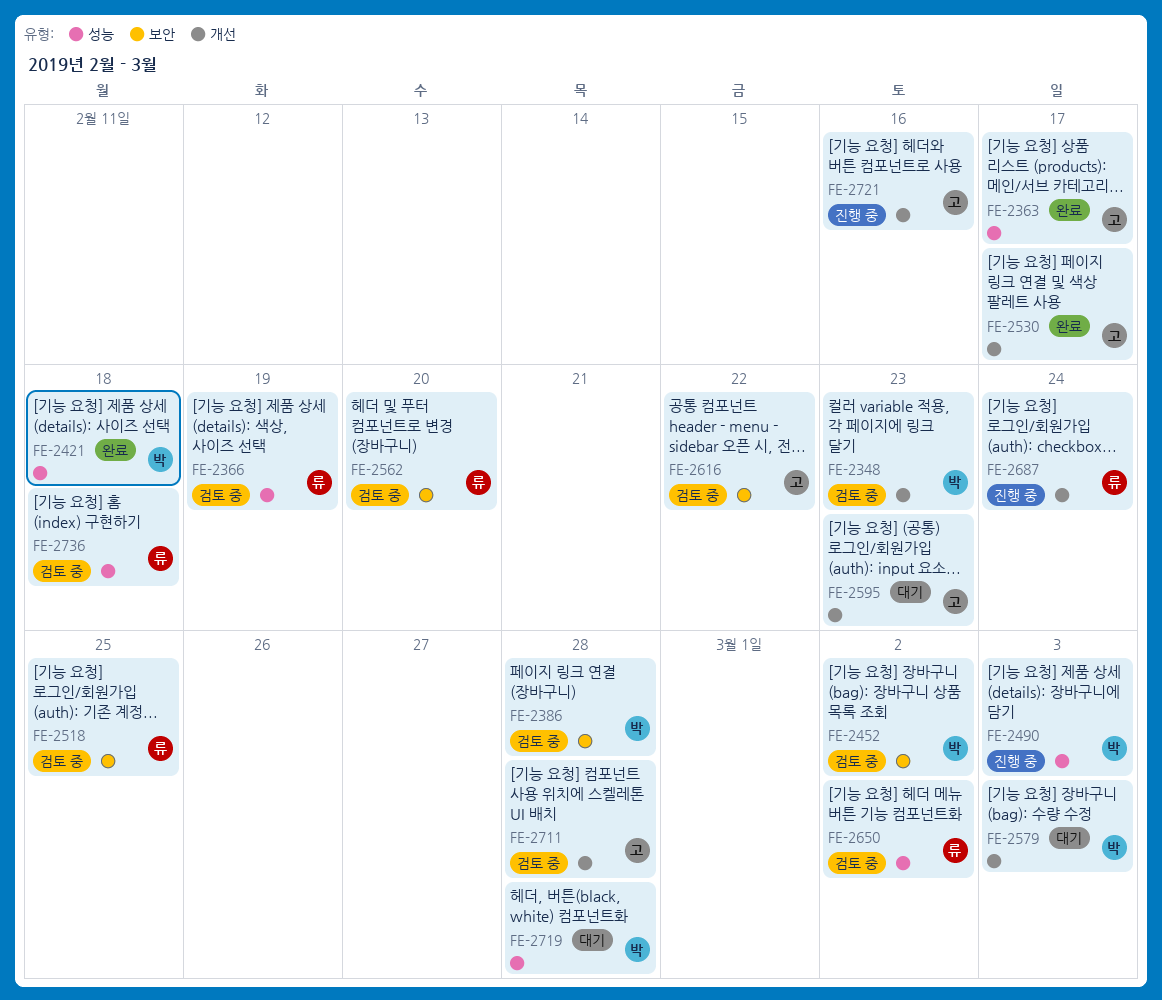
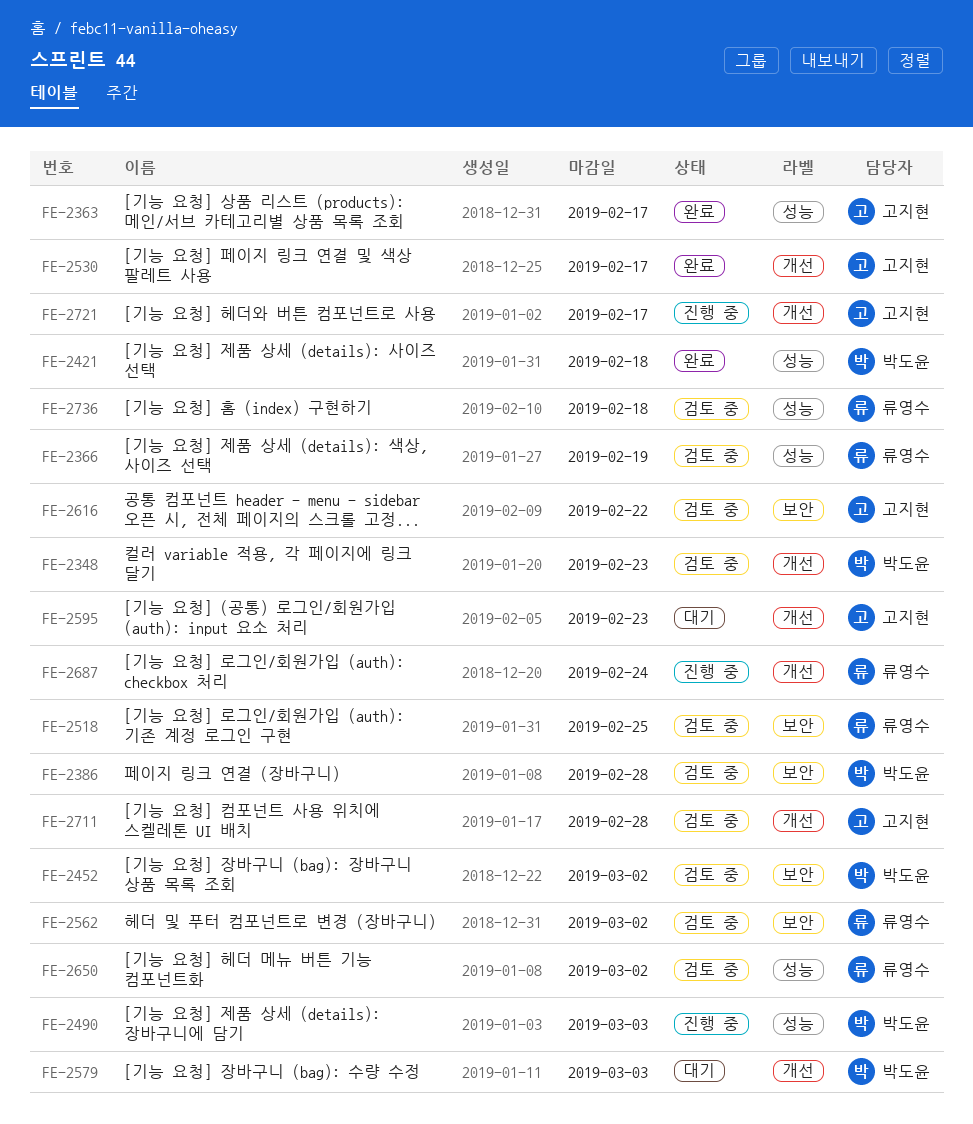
FE-2562, due: Feb 20 -> Mar 2
FE-2719: present -> none
FE-2721, due: Feb 16 -> Feb 17

